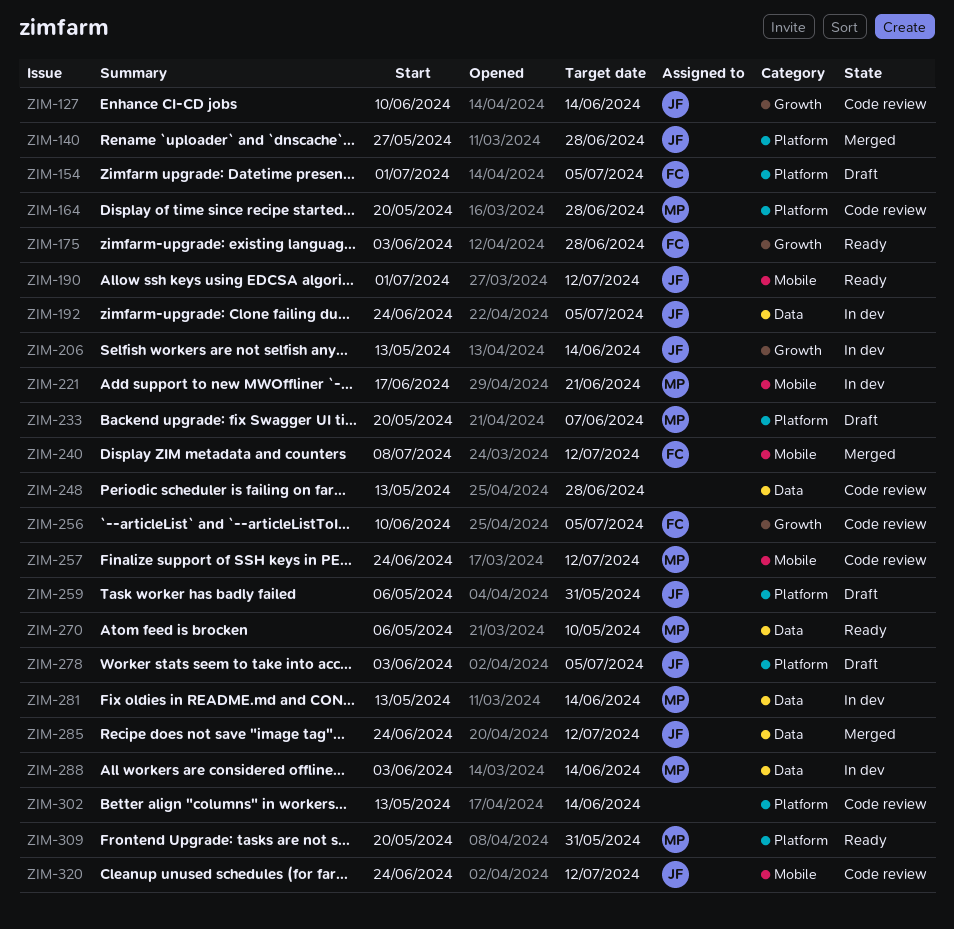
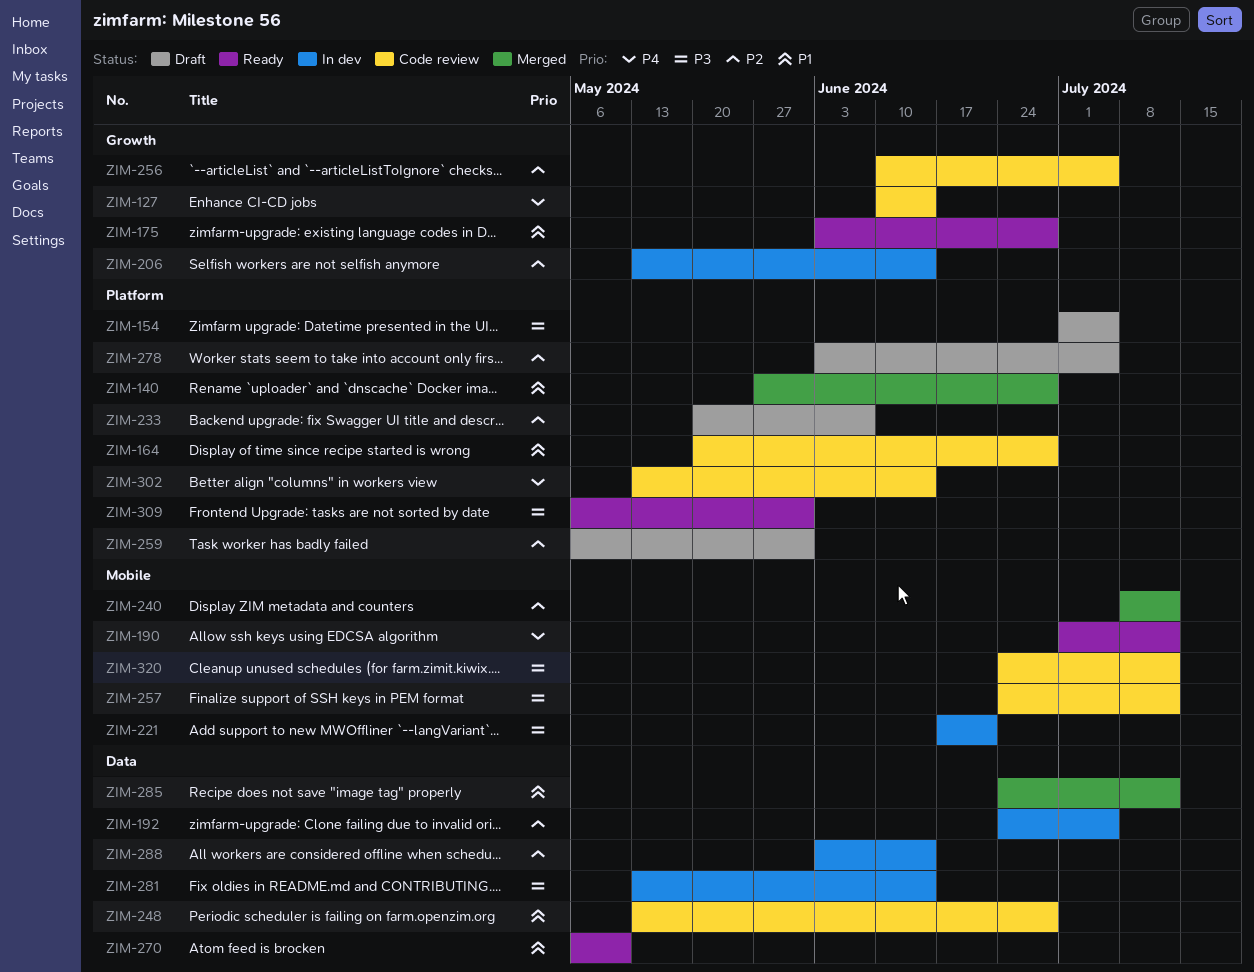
ZIM-309, start: May 20 -> May 6

